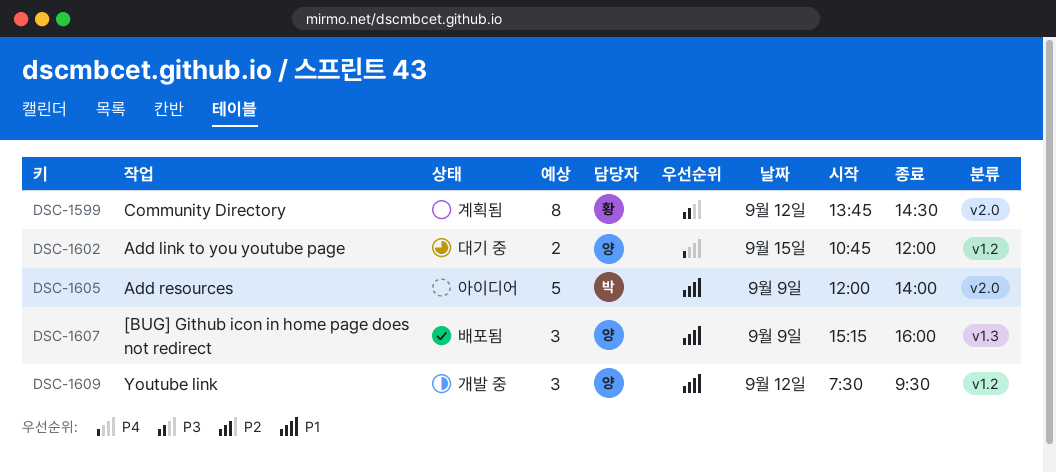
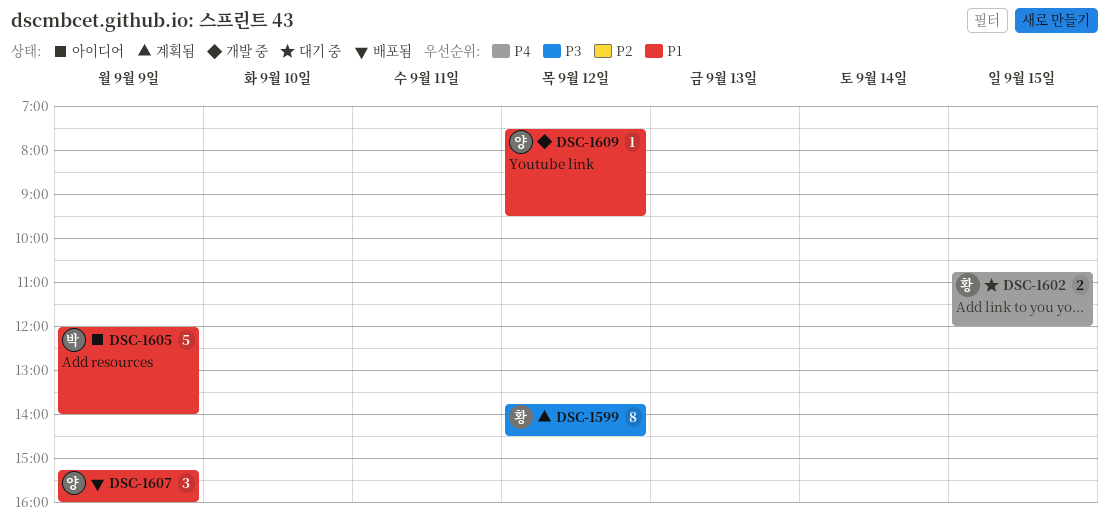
DSC-1602, owner: 양 -> 황
DSC-1609, estimate: 3 -> 1

